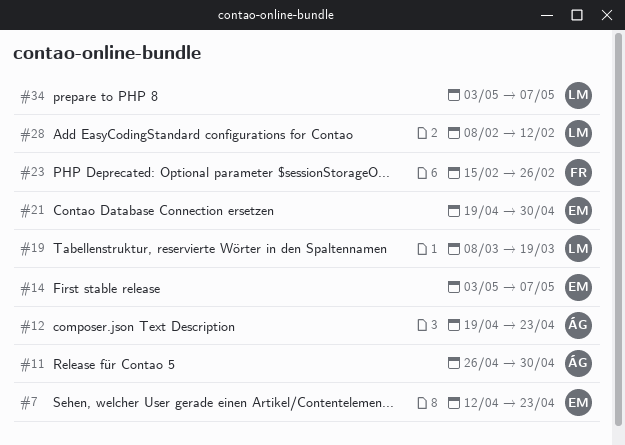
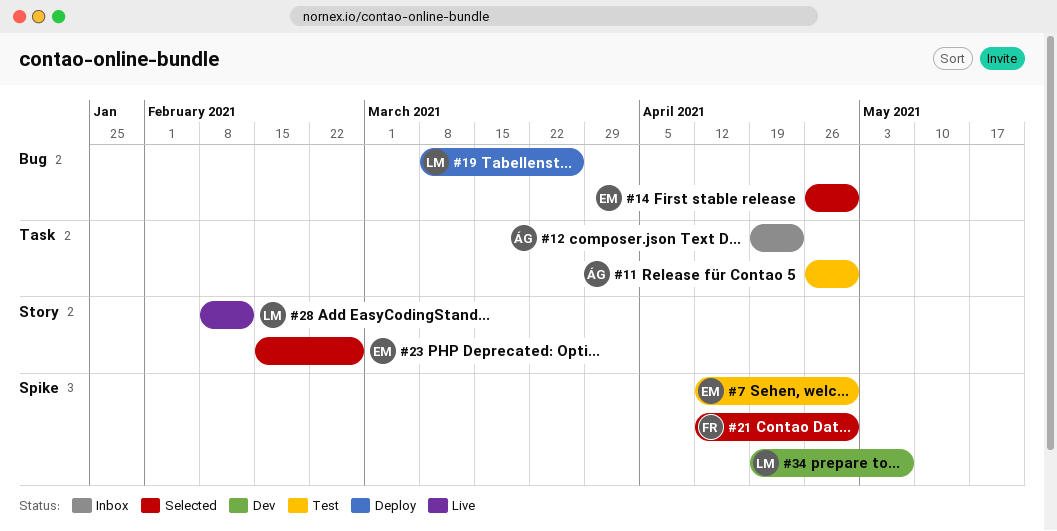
#7, due: Apr 23 -> Apr 30
#14, start: May 3 -> Apr 26
#14, due: May 7 -> Apr 30
#19, due: Mar 19 -> Mar 26
#21, owner: EM -> FR
#21, start: Apr 19 -> Apr 12
#23, owner: FR -> EM
#34, start: May 3 -> Apr 19

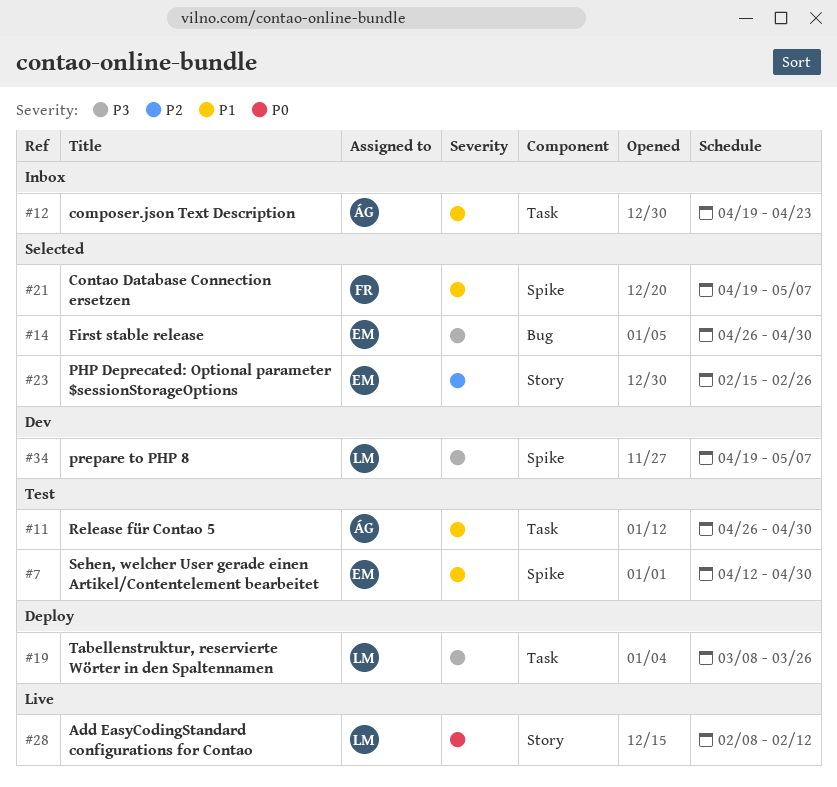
#19, label: Bug -> Task
#21, start: Apr 12 -> Apr 19
#21, due: Apr 30 -> May 7

